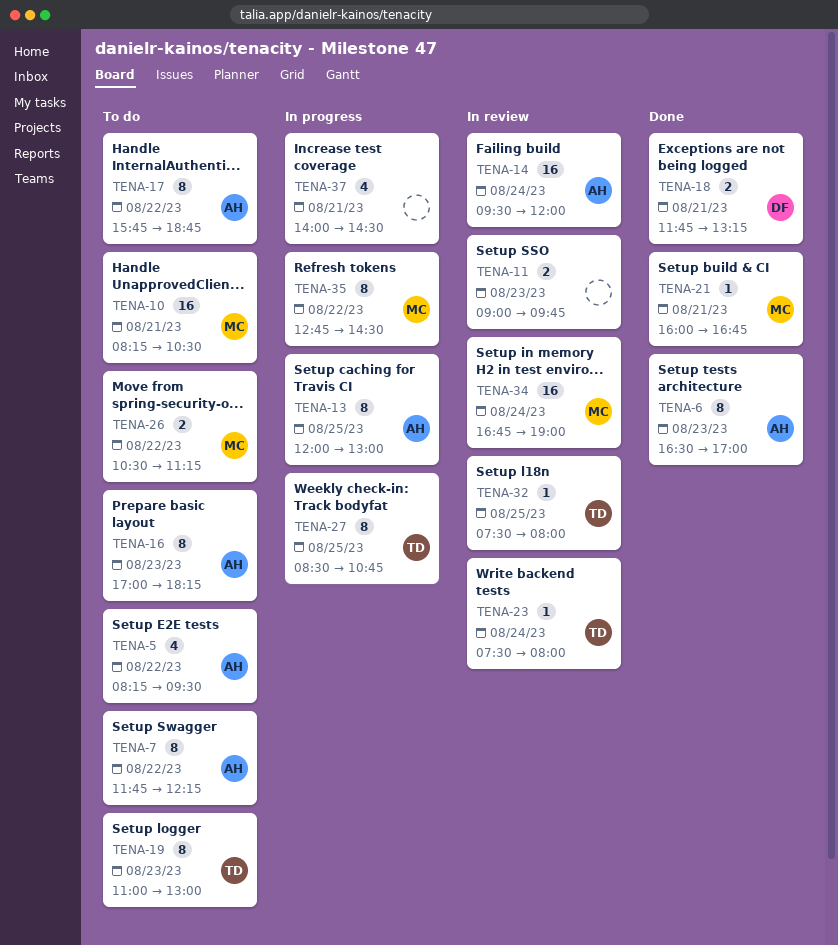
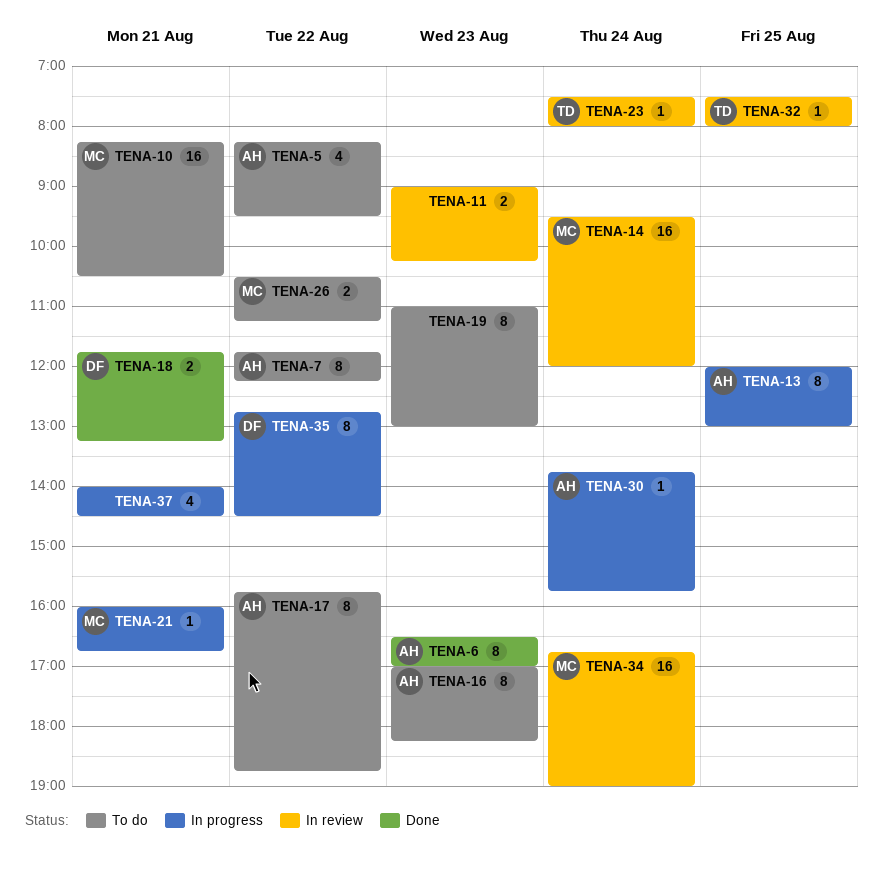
TENA-11, ends: 09:45 -> 10:15
TENA-14, owner: AH -> MC
TENA-19, owner: TD -> none
TENA-21, status: Done -> In progress
TENA-27: present -> none
TENA-30: none -> present
TENA-35, owner: MC -> DF

